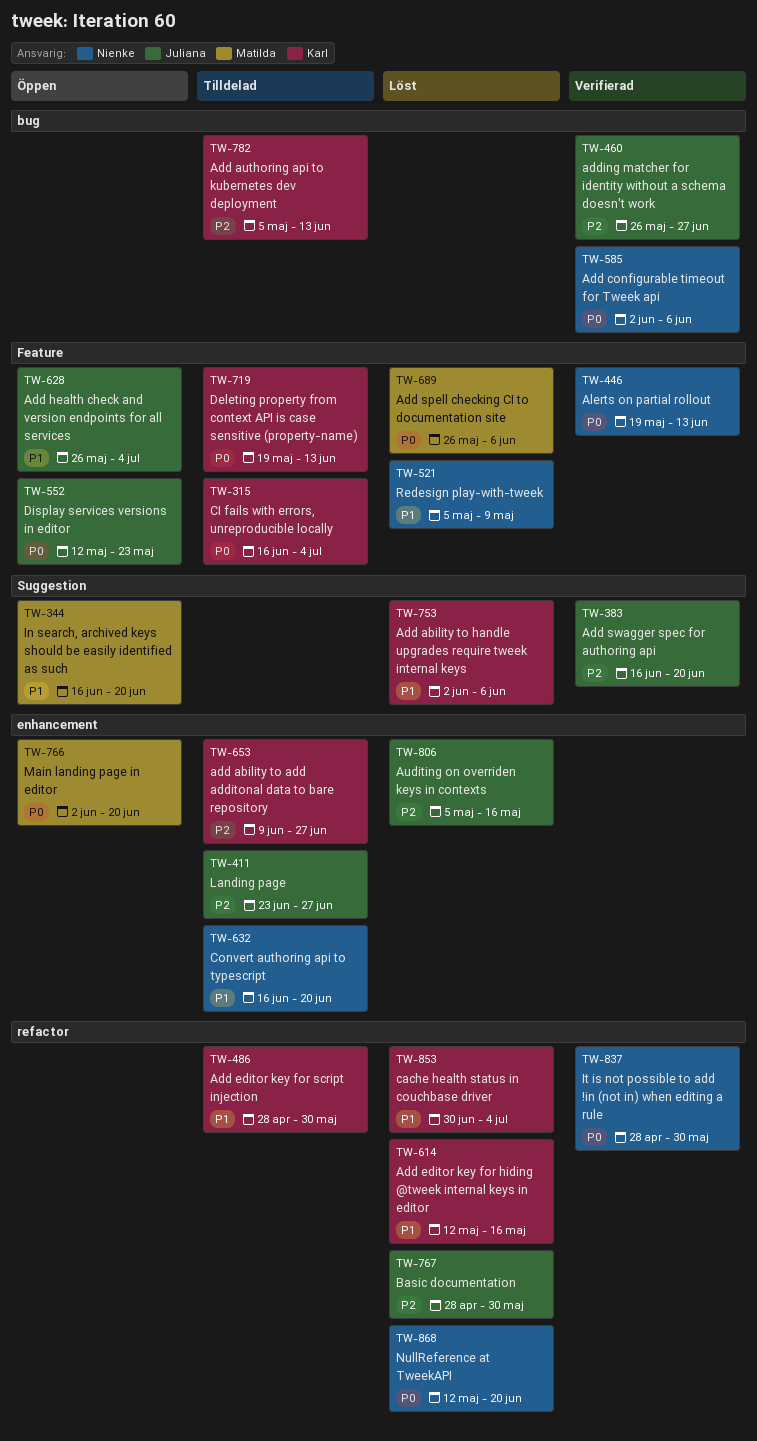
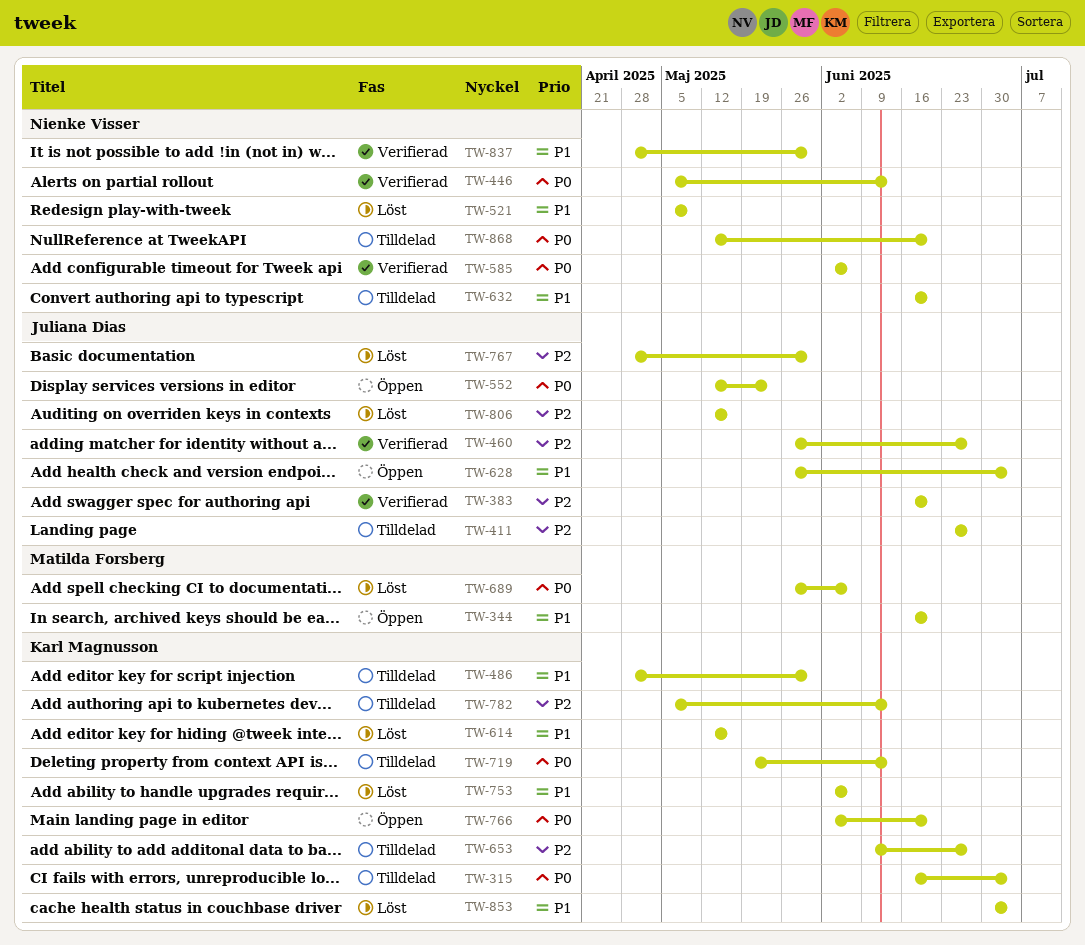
TW-446, start: May 19 -> May 5
TW-766, owner: Matilda Forsberg -> Karl Magnusson
TW-806, start: May 5 -> May 12
TW-837, priority: P0 -> P1
TW-868, status: Löst -> Tilldelad

